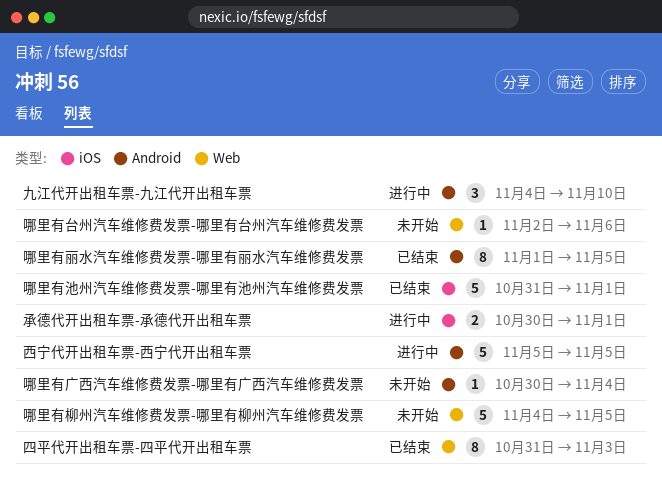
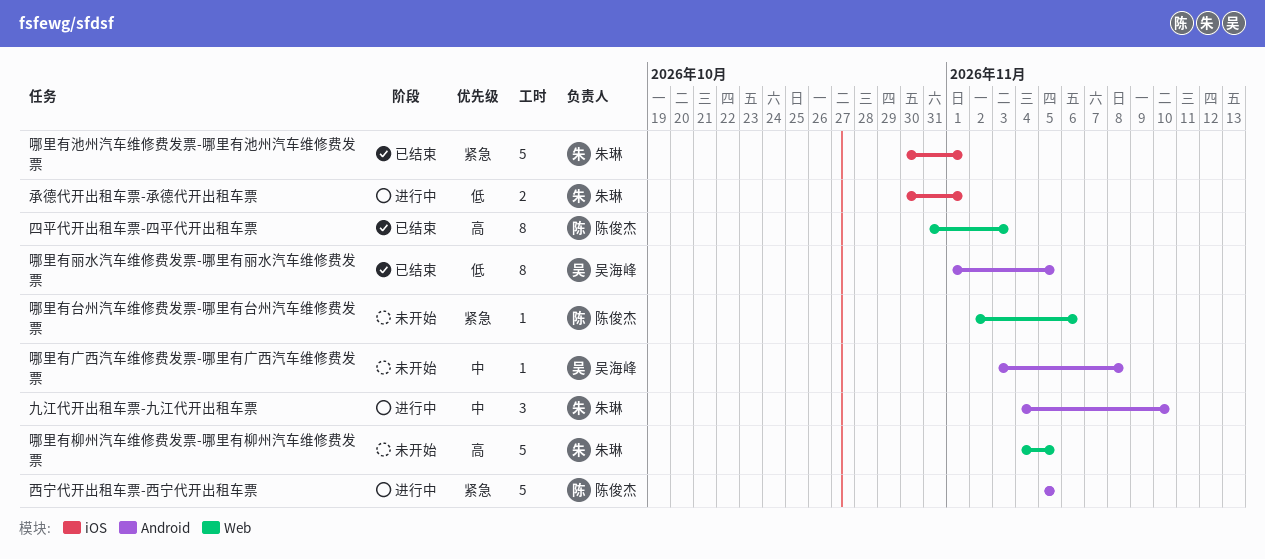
哪里有广西汽车维修费发票-哪里有广西汽车维修费发票, start: Oct 30 -> Nov 3
哪里有广西汽车维修费发票-哪里有广西汽车维修费发票, due: Nov 4 -> Nov 8
哪里有池州汽车维修费发票-哪里有池州汽车维修费发票, start: Oct 31 -> Oct 30

